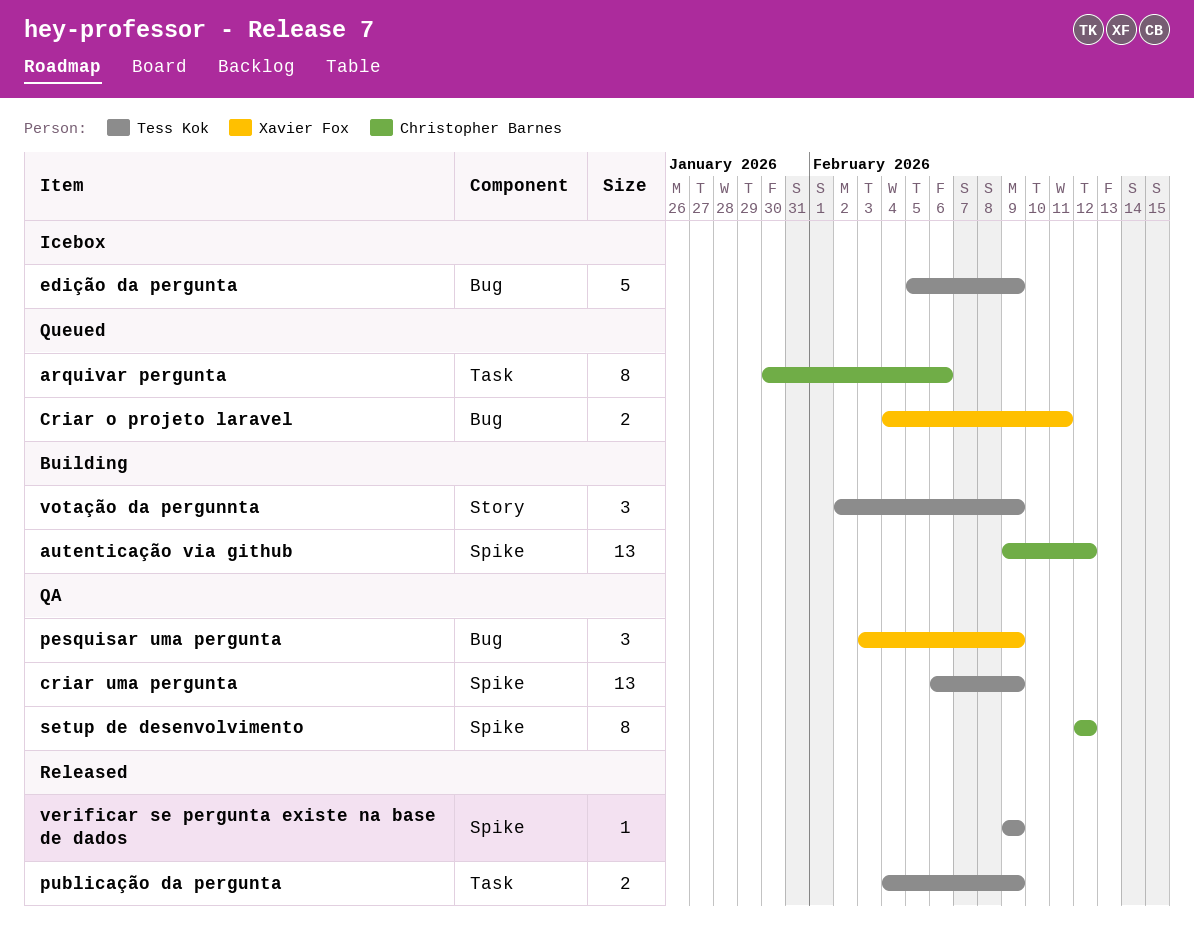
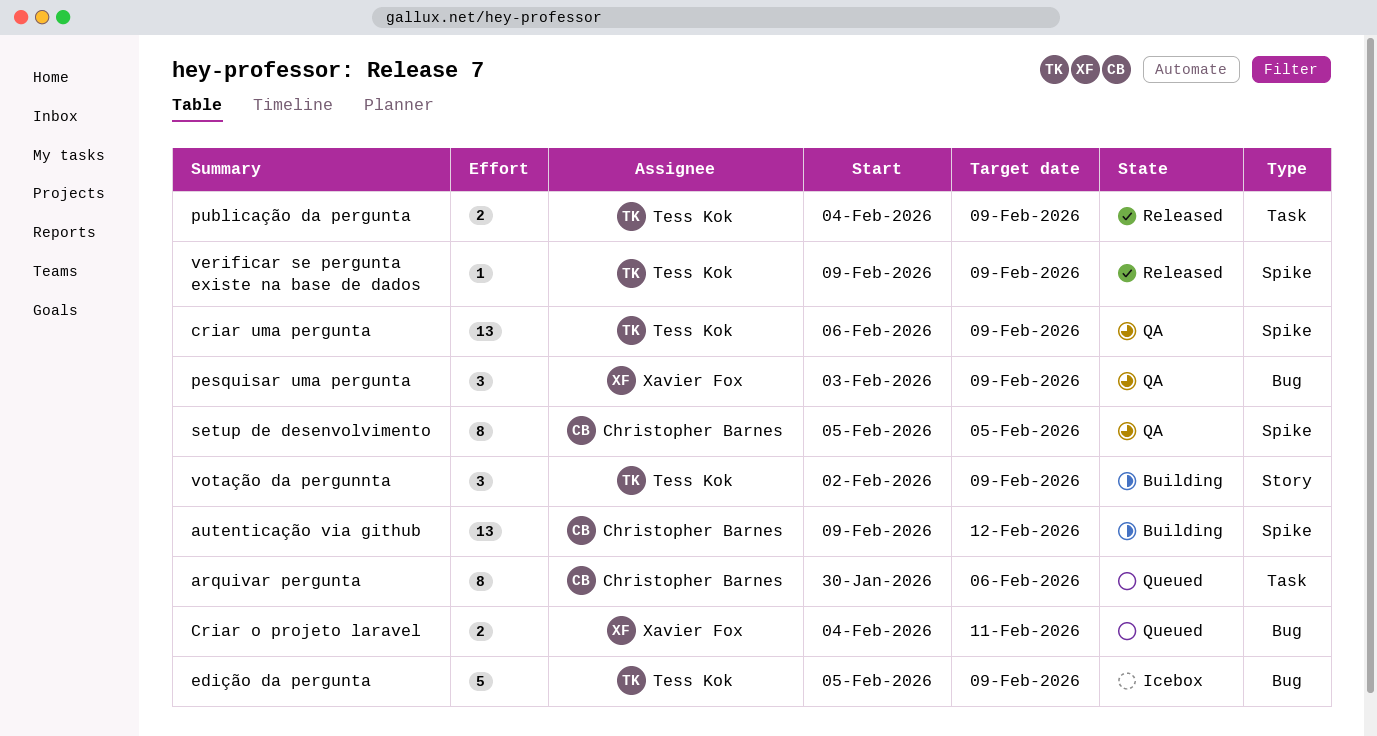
setup de desenvolvimento, start: Feb 12 -> Feb 5
setup de desenvolvimento, due: Feb 12 -> Feb 5

